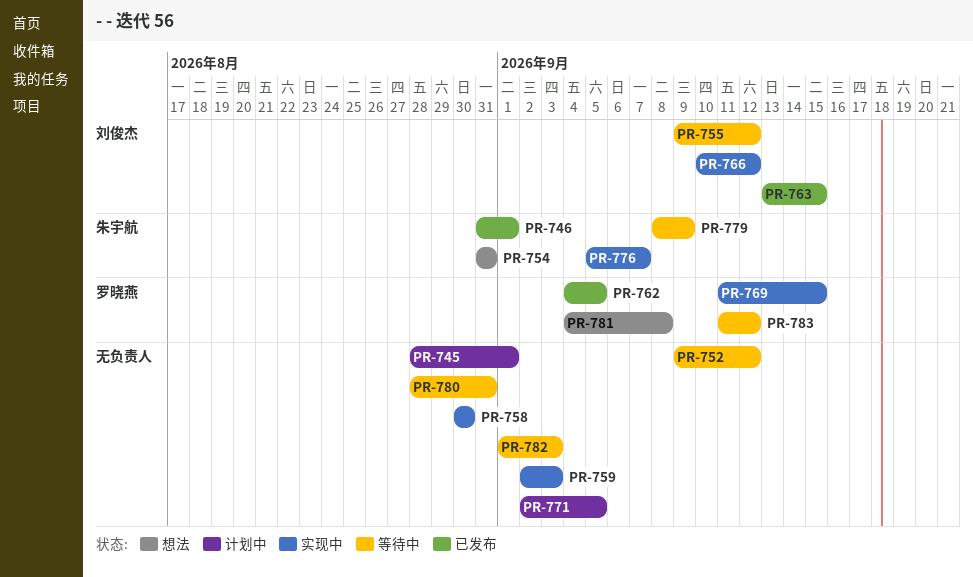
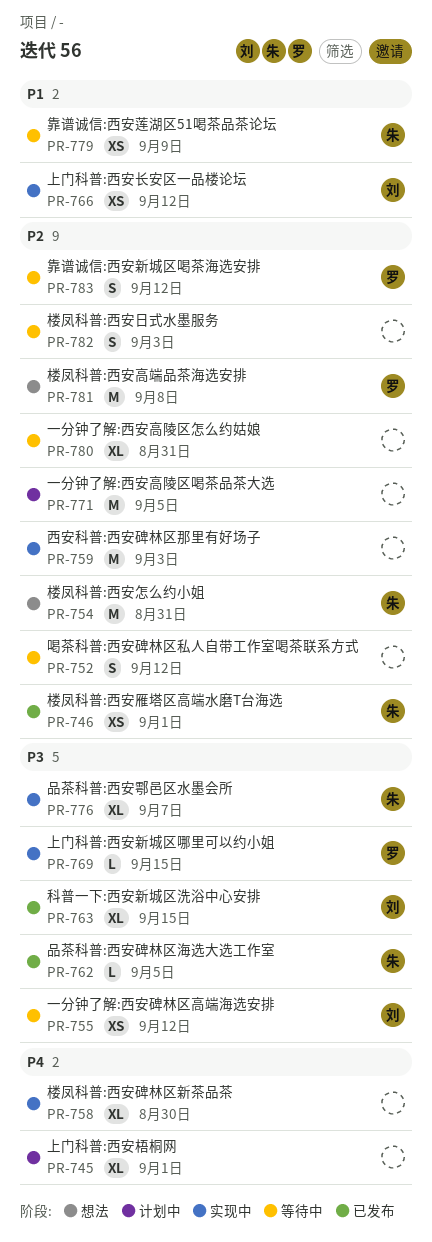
PR-762, owner: 罗晓燕 -> 朱宇航

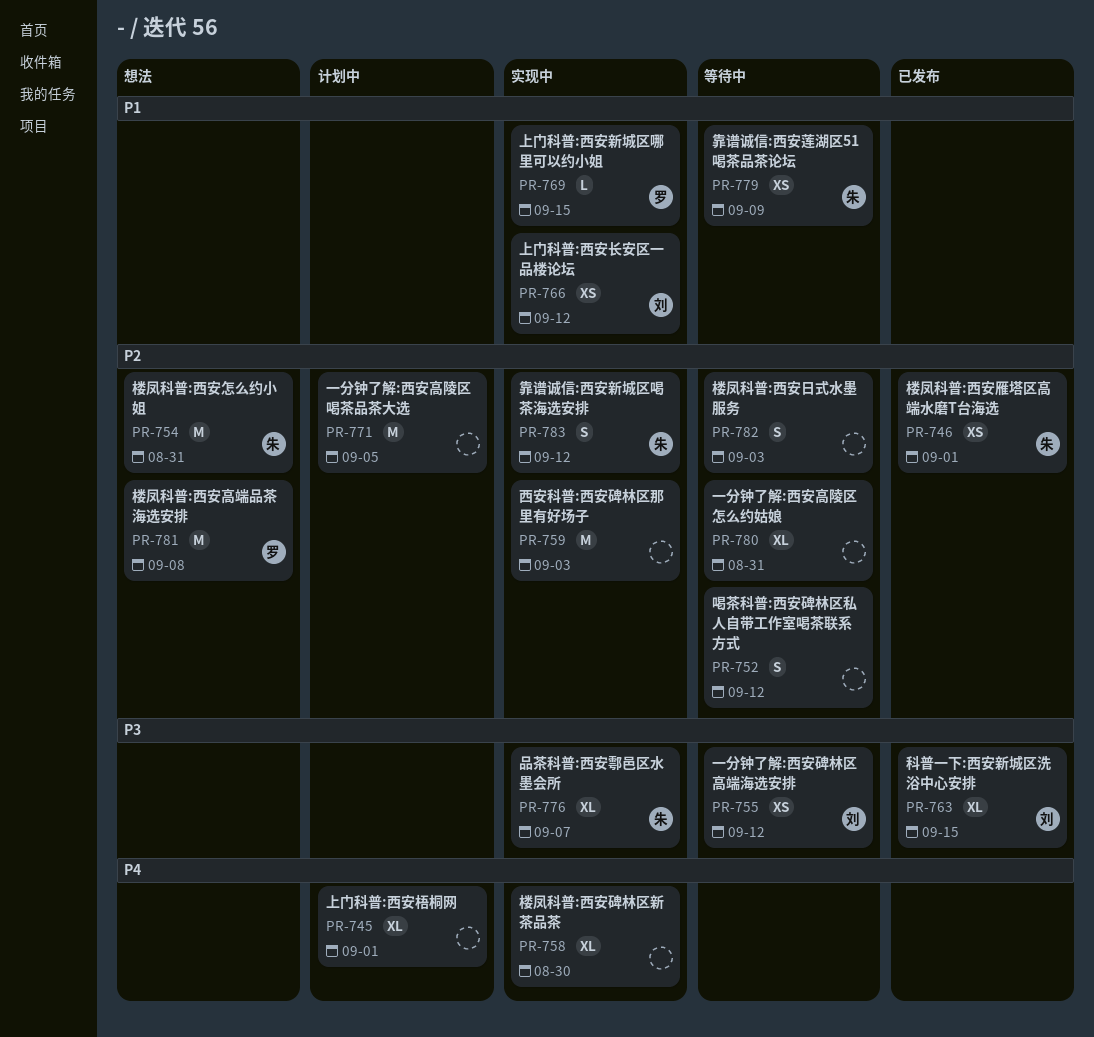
PR-762: present -> none
PR-769, priority: P3 -> P1
PR-783, status: 等待中 -> 实现中
PR-783, owner: 罗 -> 朱

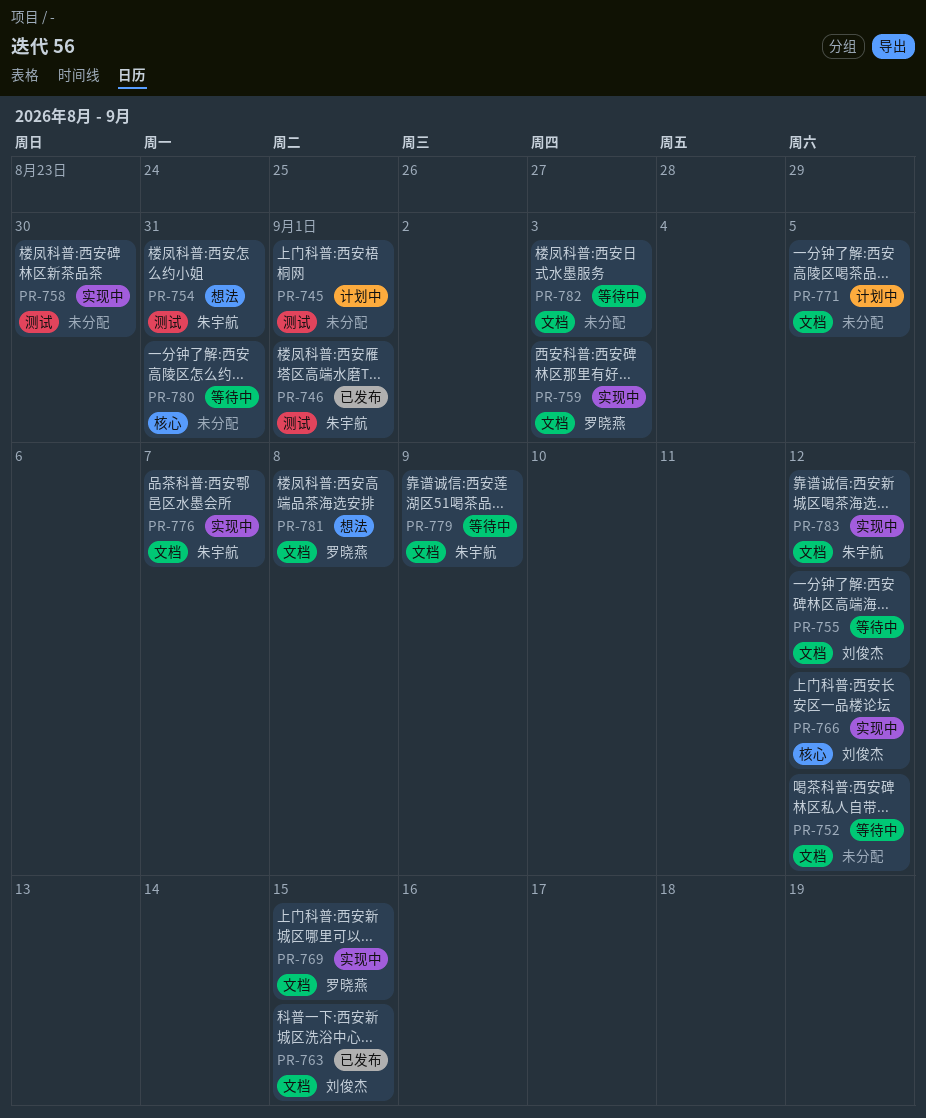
PR-759, owner: none -> 罗晓燕

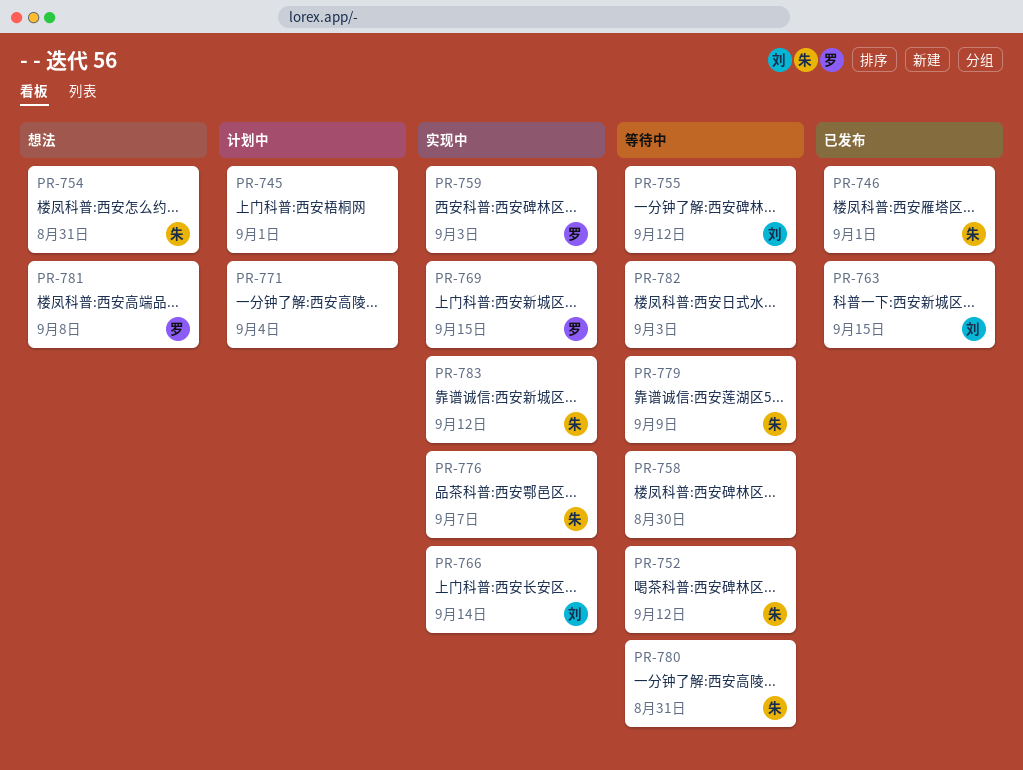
PR-752, owner: none -> 朱宇航
PR-758, status: 实现中 -> 等待中
PR-766, due: Sep 12 -> Sep 14
PR-771, due: Sep 5 -> Sep 4
PR-780, owner: none -> 朱宇航

